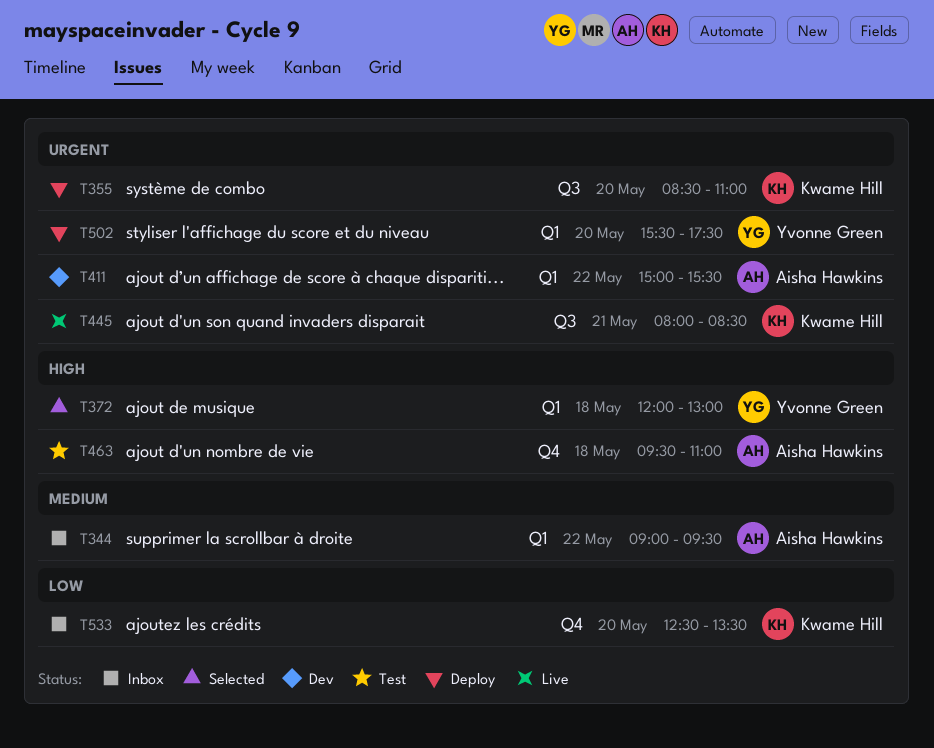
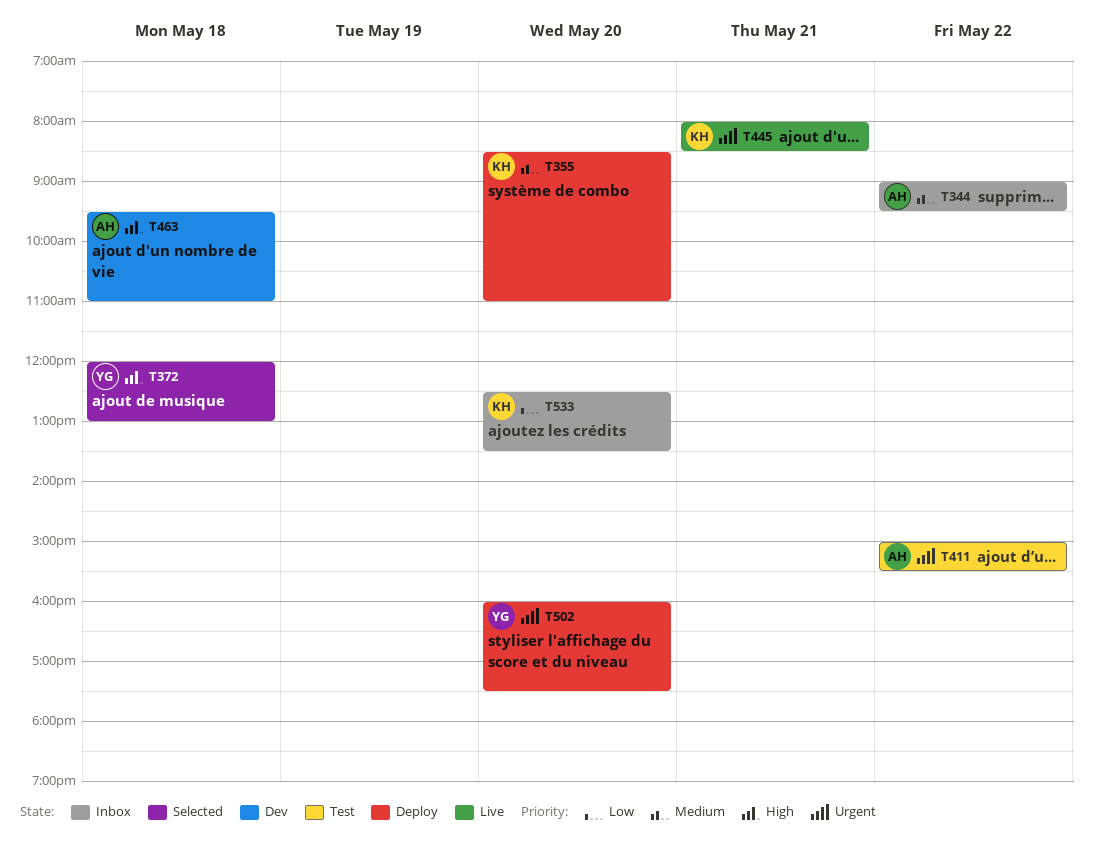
T355, priority: Urgent -> Medium
T411, status: Dev -> Test
T463, status: Test -> Dev
T502, begins: 15:30 -> 16:00

